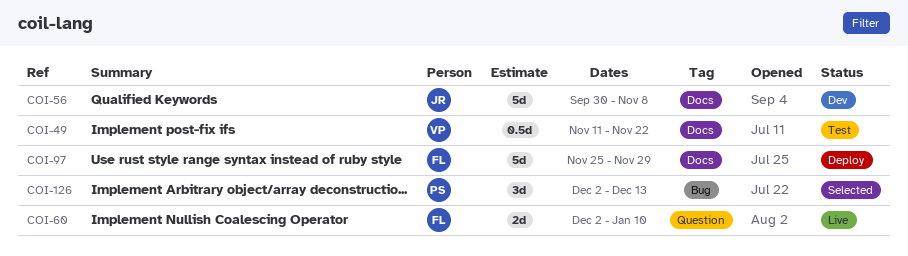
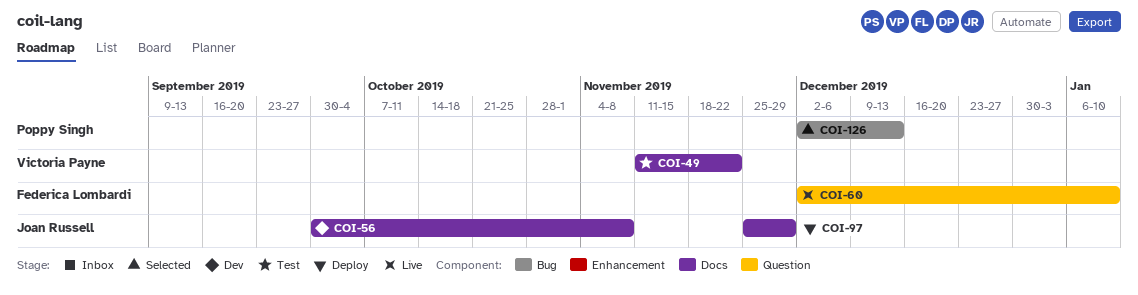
COI-97, owner: Federica Lombardi -> Joan Russell

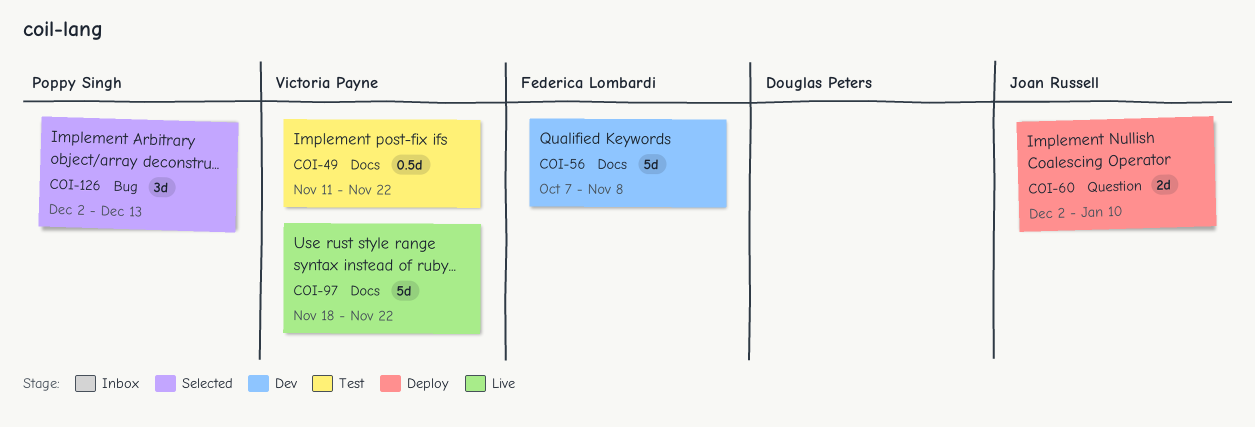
COI-56, owner: Joan Russell -> Federica Lombardi
COI-56, start: Sep 30 -> Oct 7
COI-60, status: Live -> Deploy
COI-60, owner: Federica Lombardi -> Joan Russell
COI-97, status: Deploy -> Live
COI-97, owner: Joan Russell -> Victoria Payne
COI-97, start: Nov 25 -> Nov 18
COI-97, due: Nov 29 -> Nov 22

